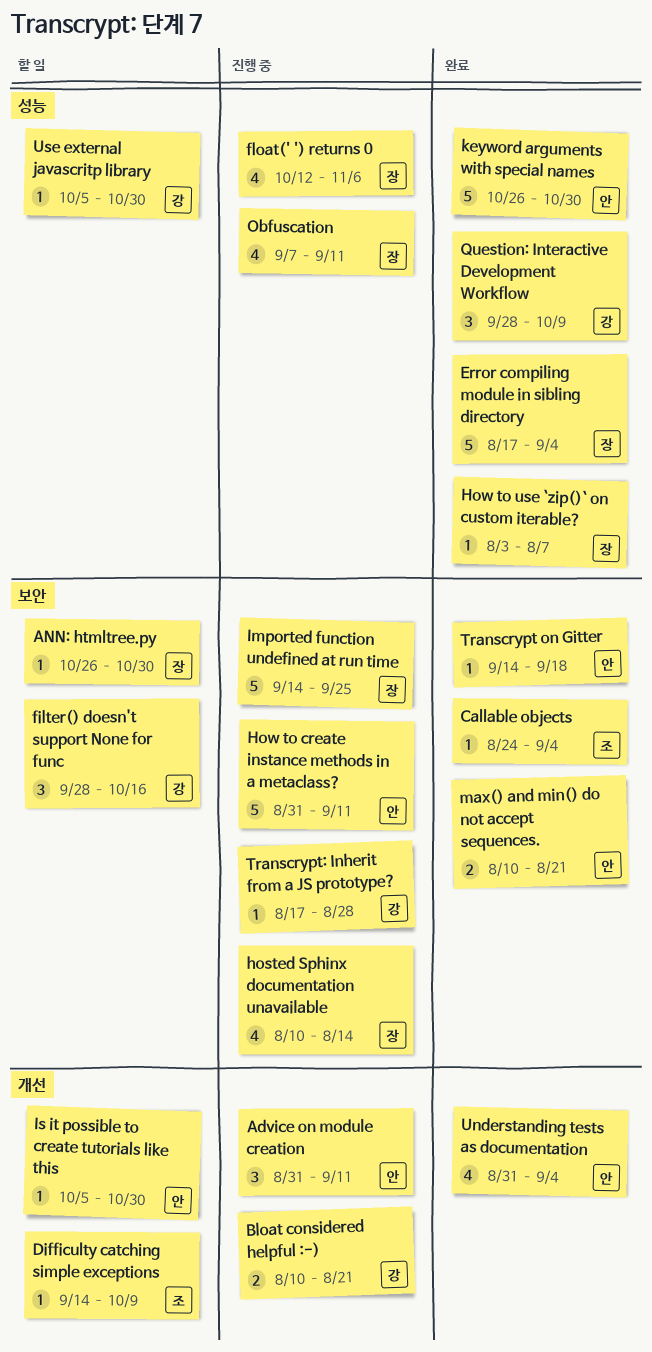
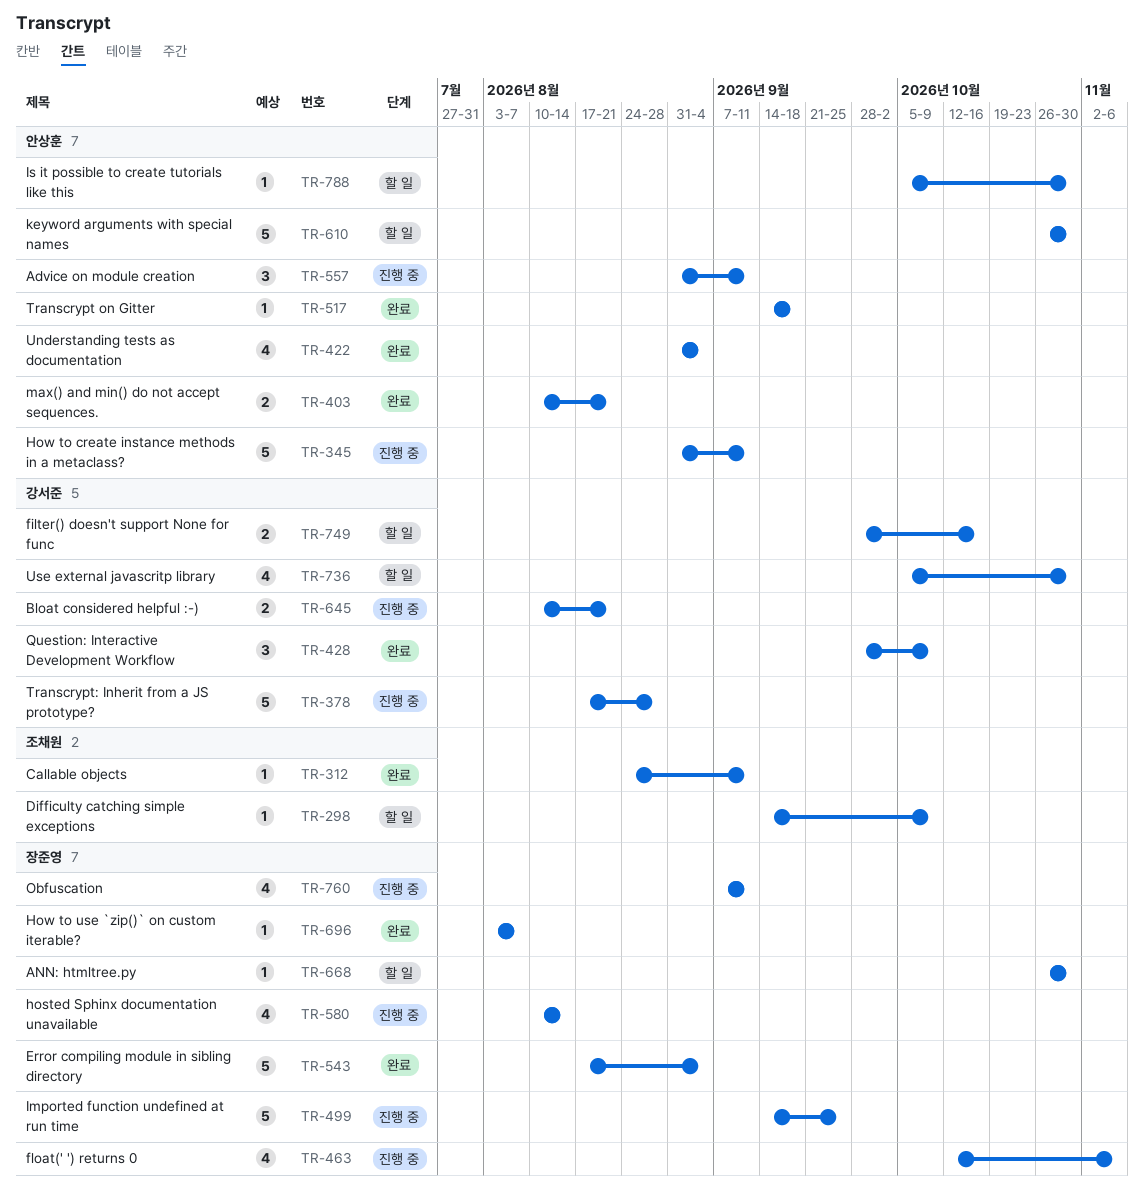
Callable objects, due: Sep 4 -> Sep 11
filter() doesn't support None for func, estimate: 3 -> 2
keyword arguments with special names, status: 완료 -> 할 일
Transcrypt: Inherit from a JS prototype?, estimate: 1 -> 5
Use external javascritp library, estimate: 1 -> 4

